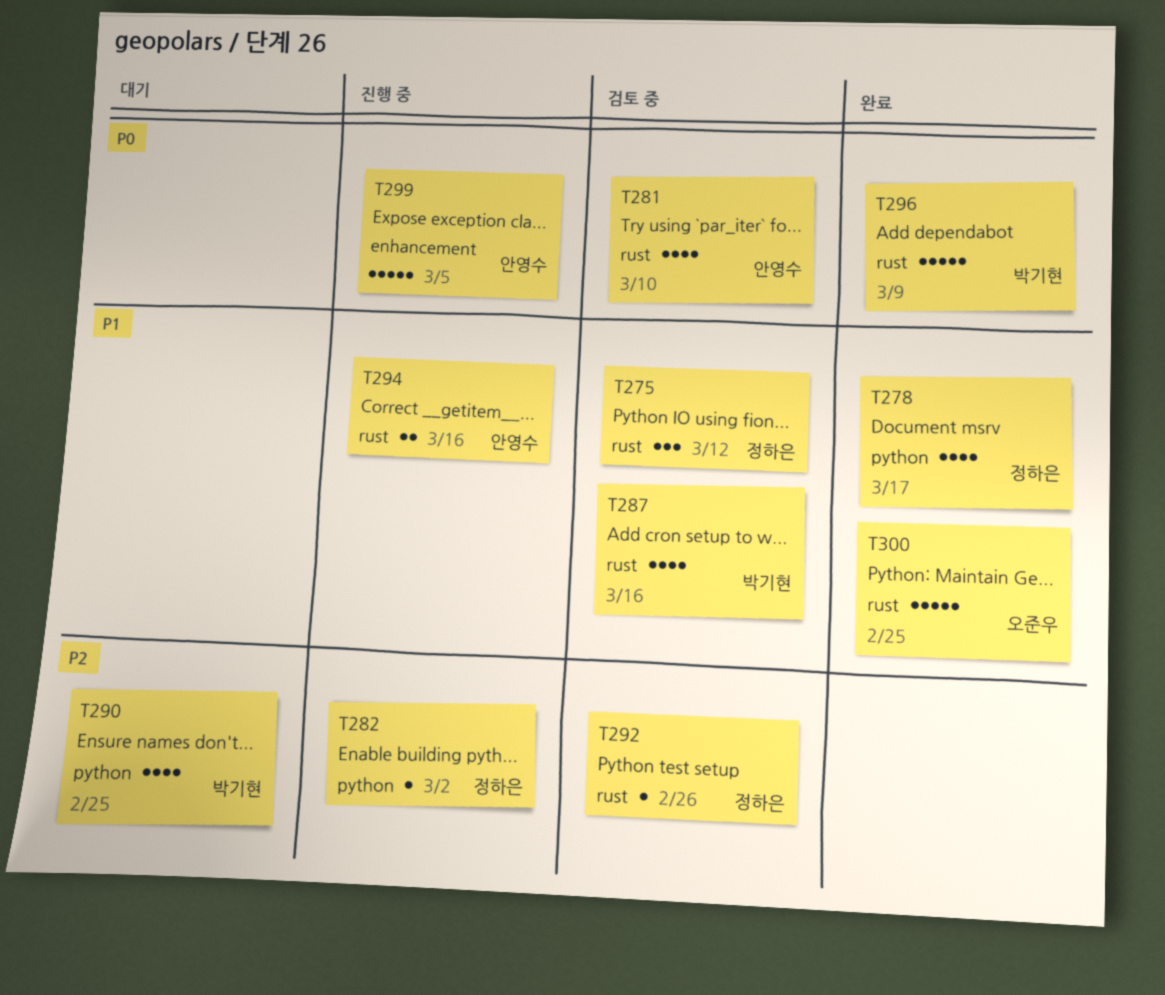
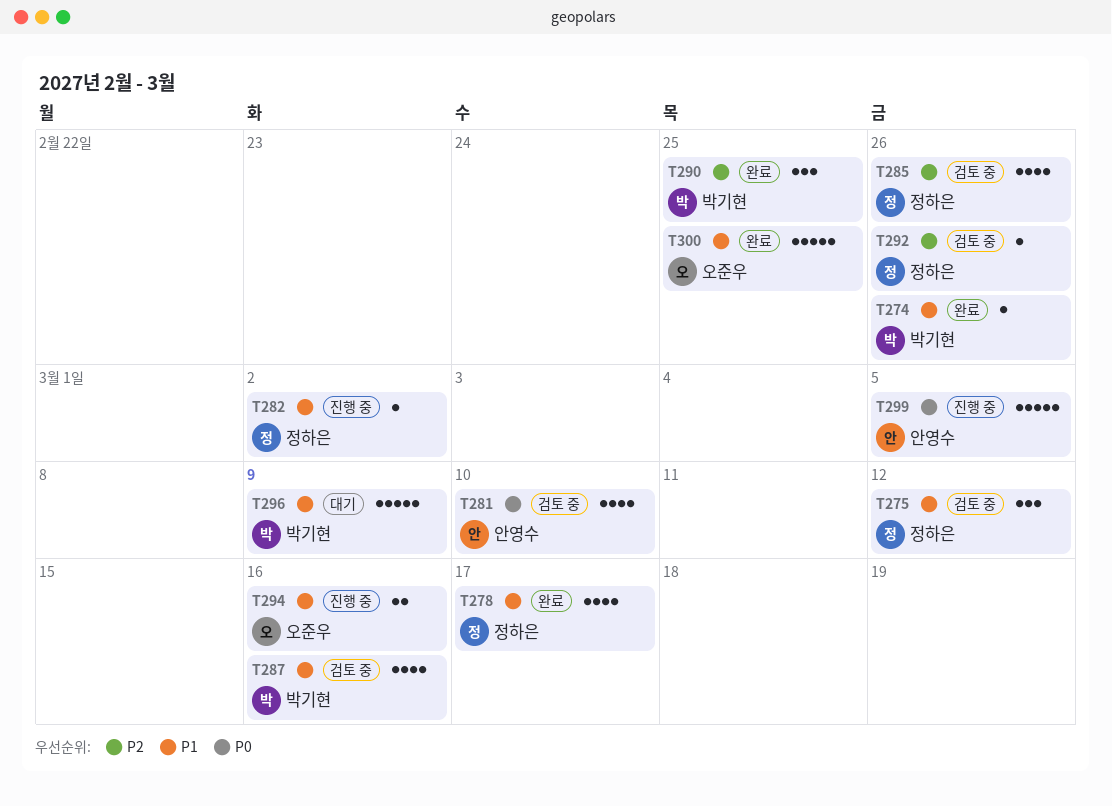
T274: none -> present
T282, priority: P2 -> P1
T285: none -> present
T290, status: 대기 -> 완료
T290, estimate: 4 -> 3
T294, owner: 안영수 -> 오준우
T296, status: 완료 -> 대기
T296, priority: P0 -> P1

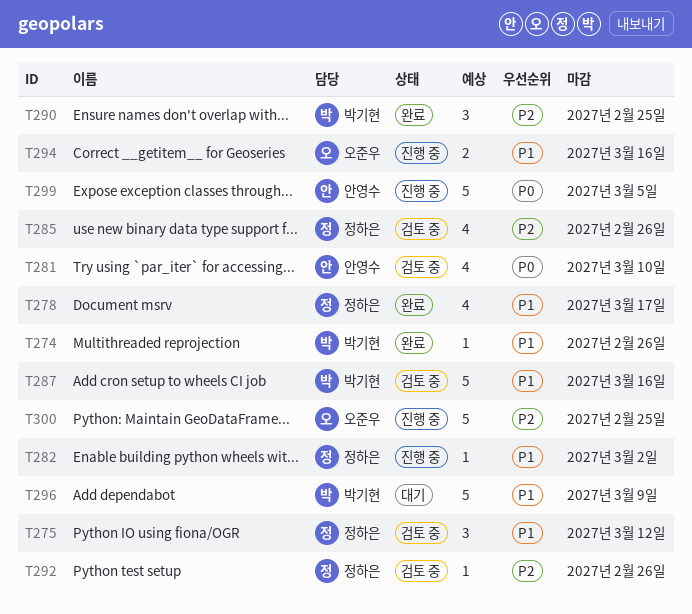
T287, estimate: 4 -> 5
T300, status: 완료 -> 진행 중
T300, priority: P1 -> P2

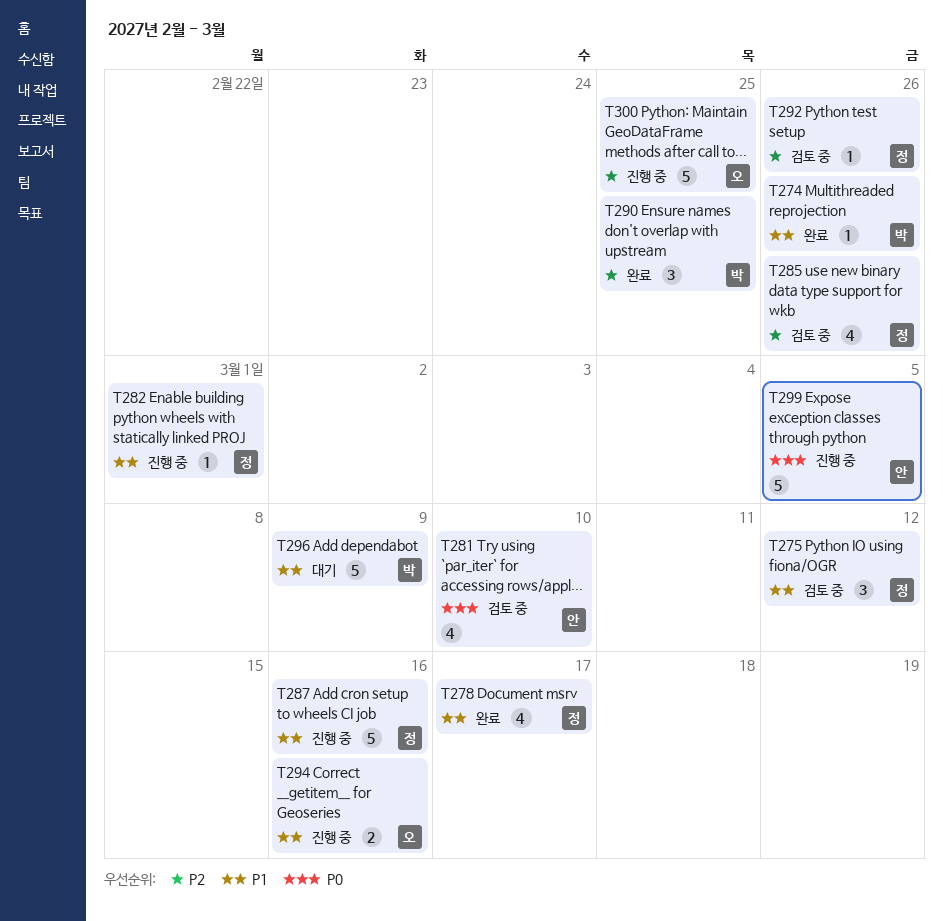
T282, due: Mar 2 -> Mar 1
T287, status: 검토 중 -> 진행 중
T287, owner: 박기현 -> 정하은

